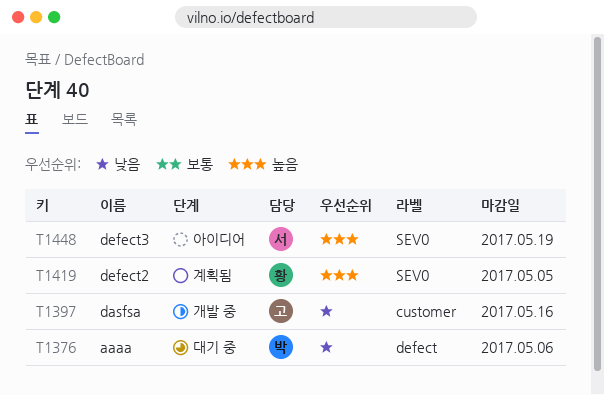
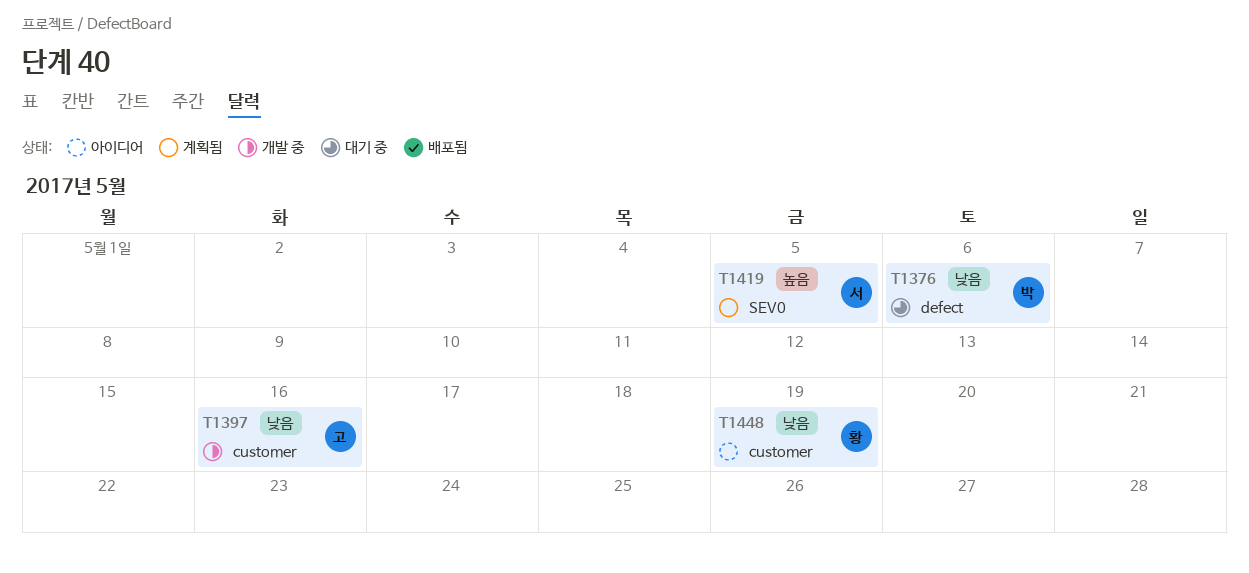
T1419, owner: 황 -> 서
T1448, owner: 서 -> 황
T1448, priority: 높음 -> 낮음
T1448, label: SEV0 -> customer

